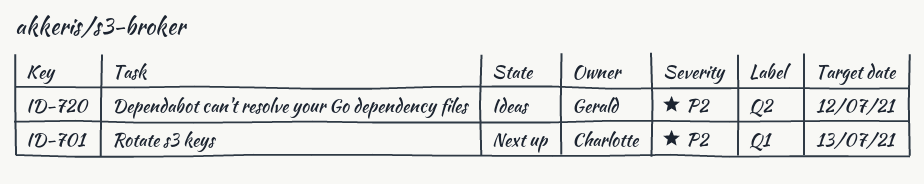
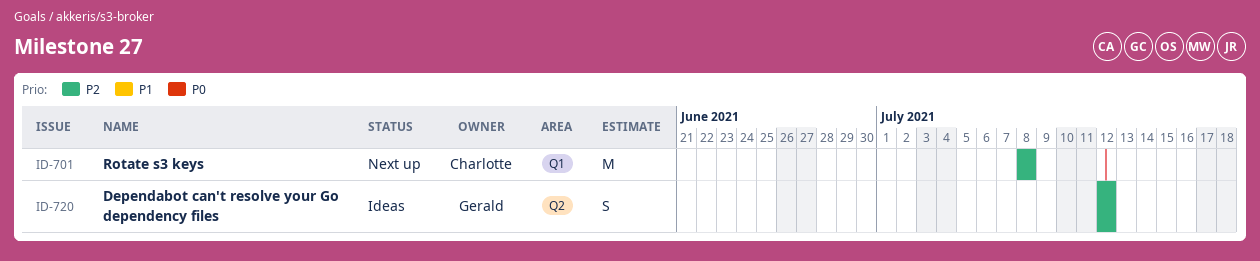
ID-701, due: Jul 13 -> Jul 8

